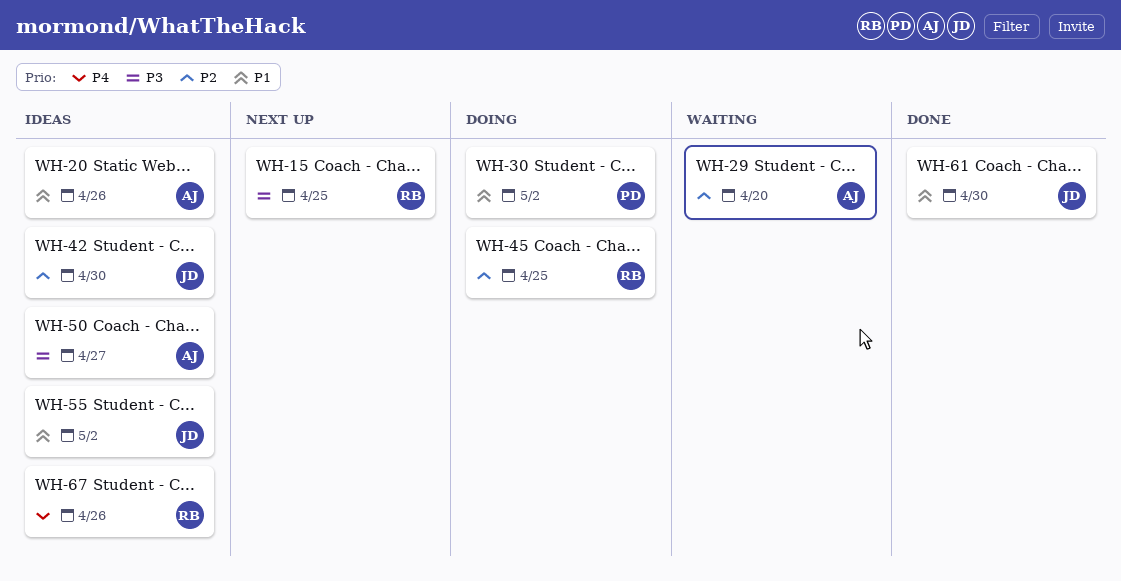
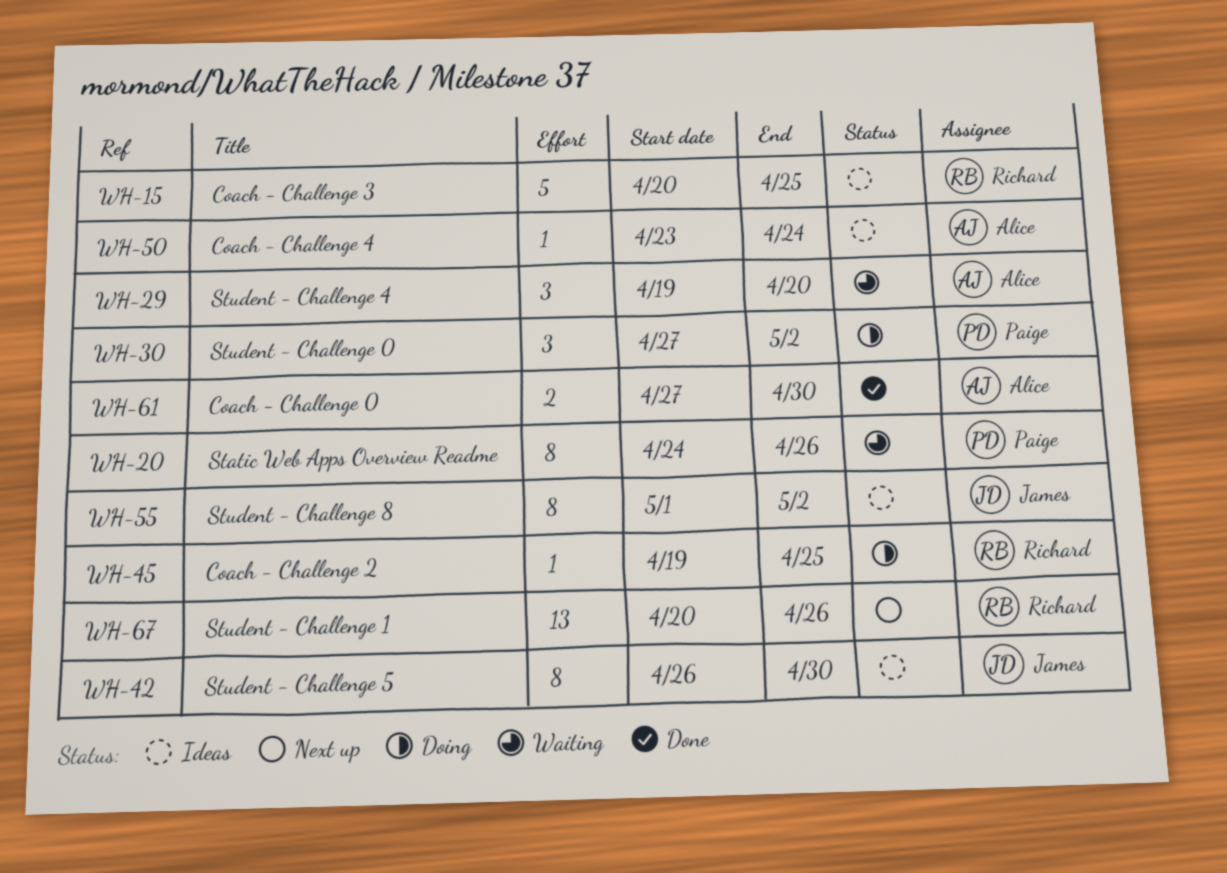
WH-15, status: Next up -> Ideas
WH-20, status: Ideas -> Waiting
WH-20, owner: Alice -> Paige
WH-50, due: Apr 27 -> Apr 24
WH-61, owner: James -> Alice
WH-67, status: Ideas -> Next up

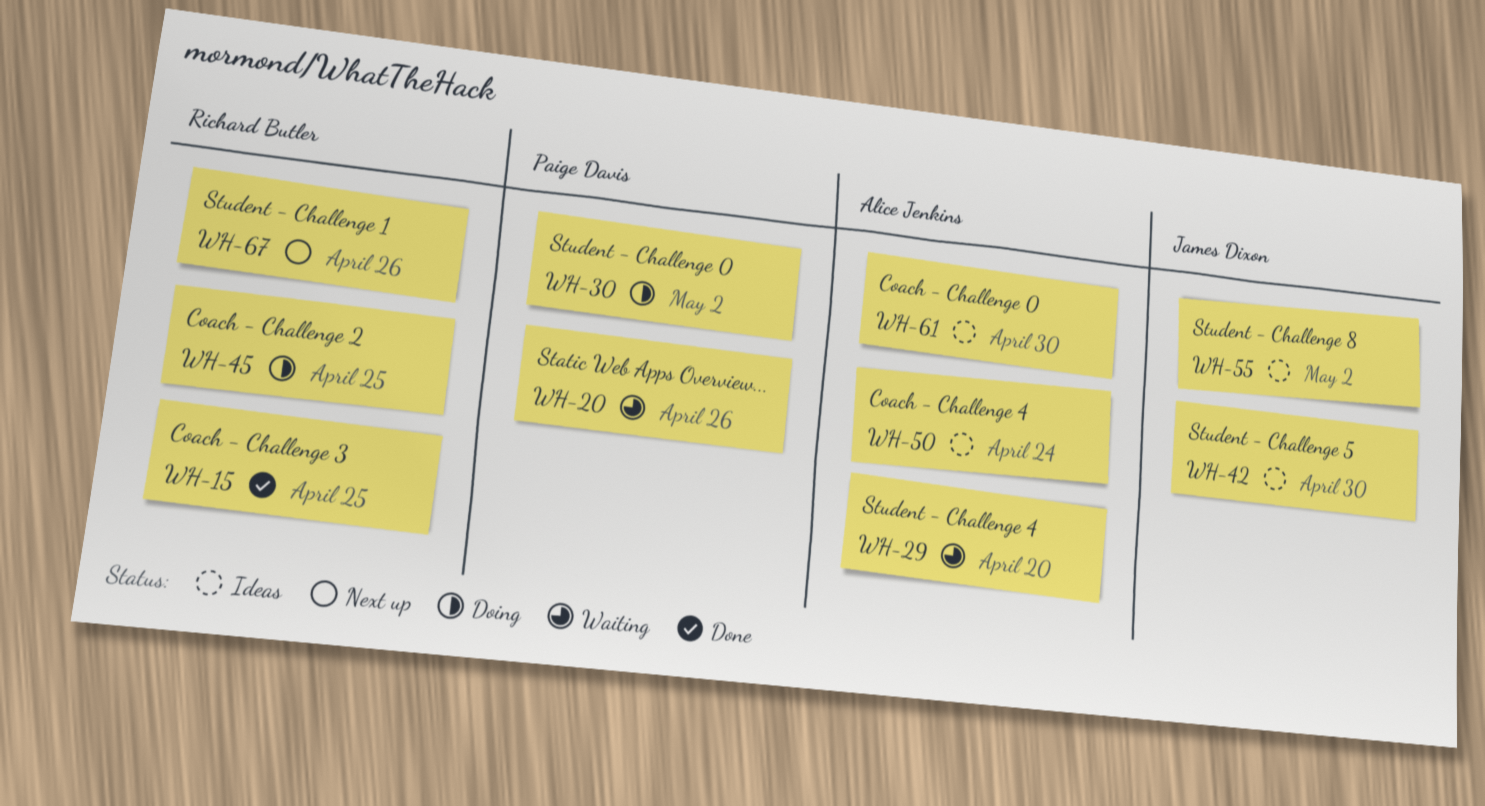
WH-15, status: Ideas -> Done
WH-61, status: Done -> Ideas

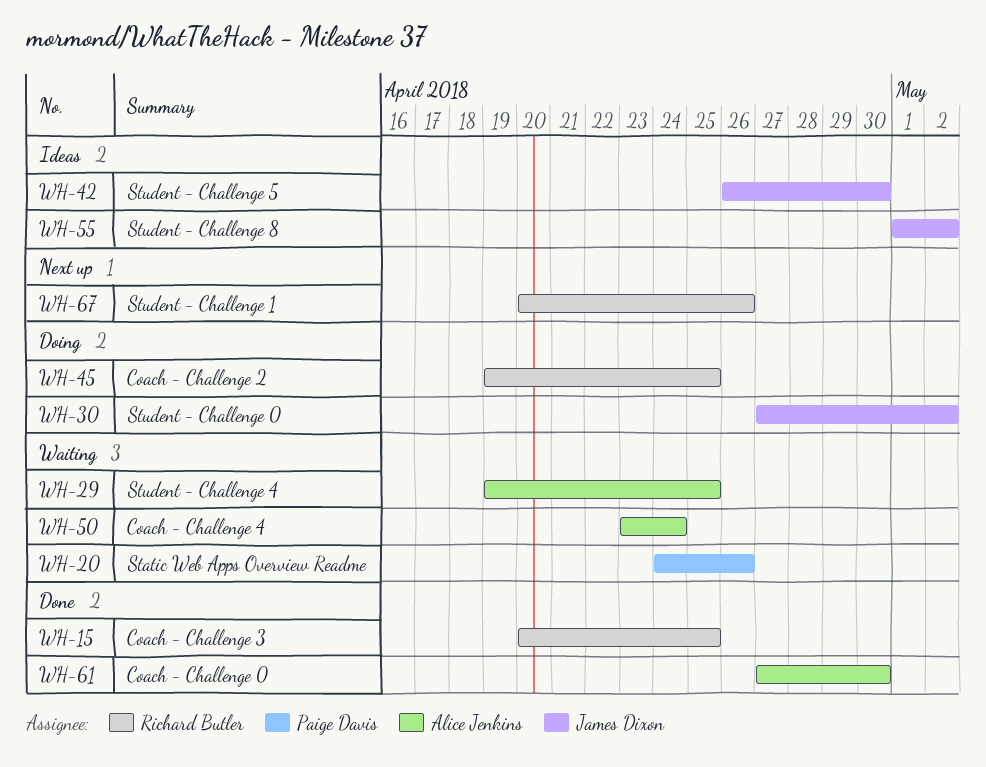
WH-29, due: Apr 20 -> Apr 25
WH-30, owner: Paige Davis -> James Dixon
WH-50, status: Ideas -> Waiting
WH-61, status: Ideas -> Done

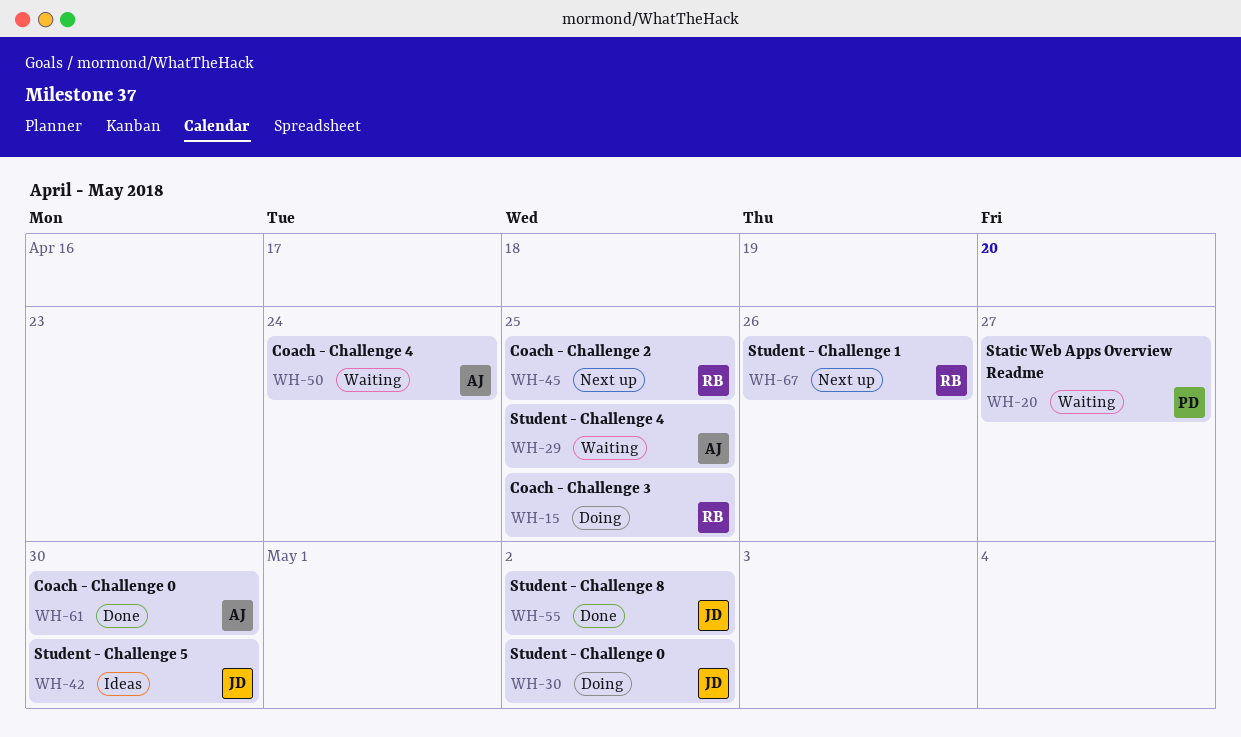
WH-15, status: Done -> Doing
WH-20, due: Apr 26 -> Apr 27
WH-45, status: Doing -> Next up
WH-55, status: Ideas -> Done

